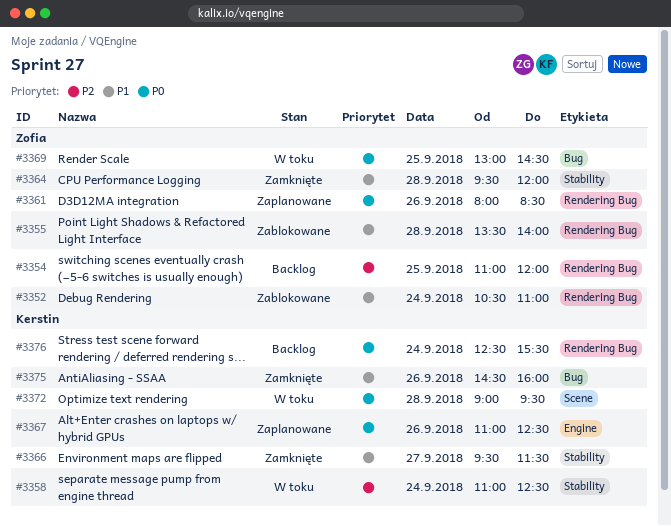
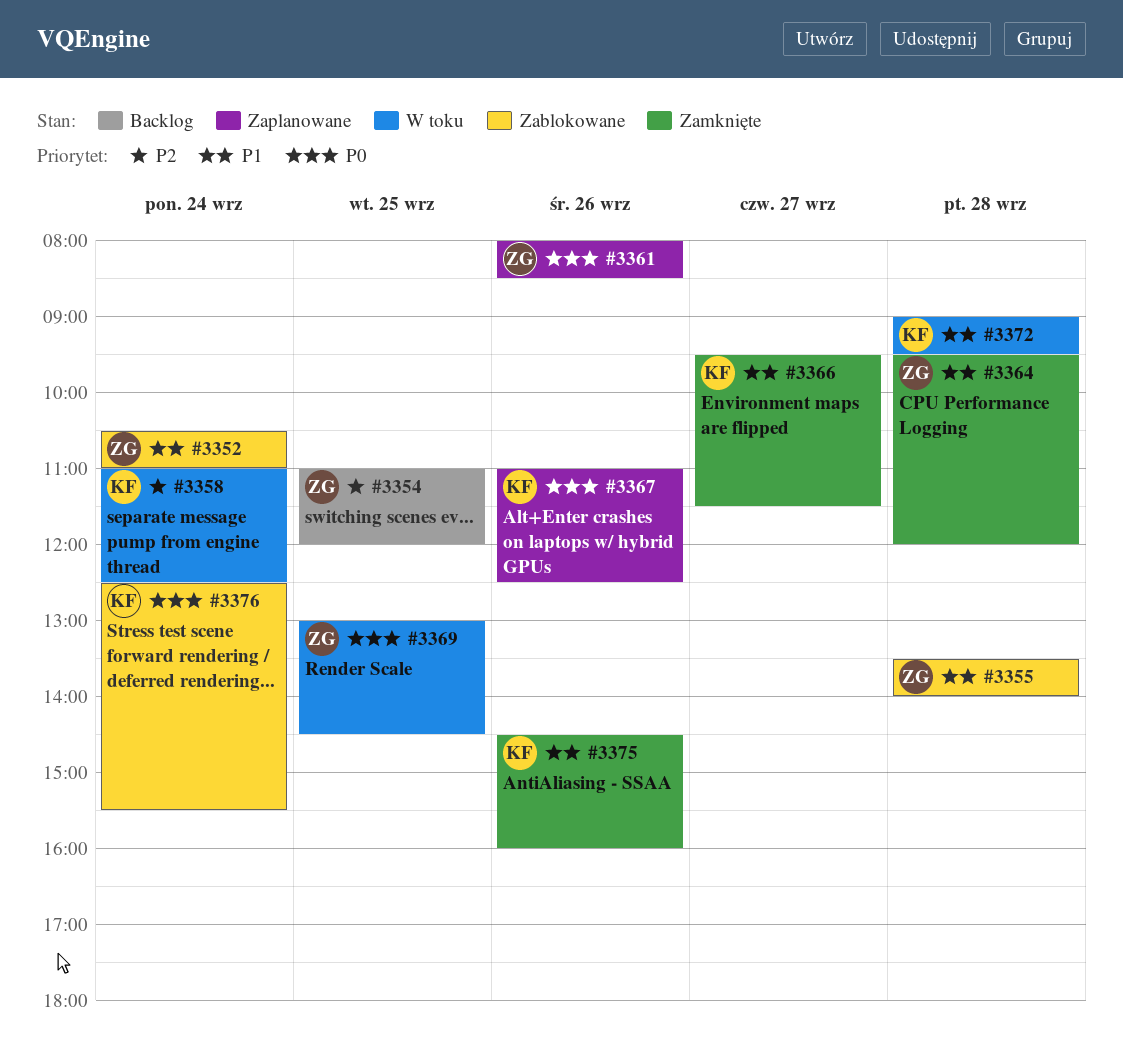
#3372, priority: P0 -> P1
#3376, status: Backlog -> Zablokowane

